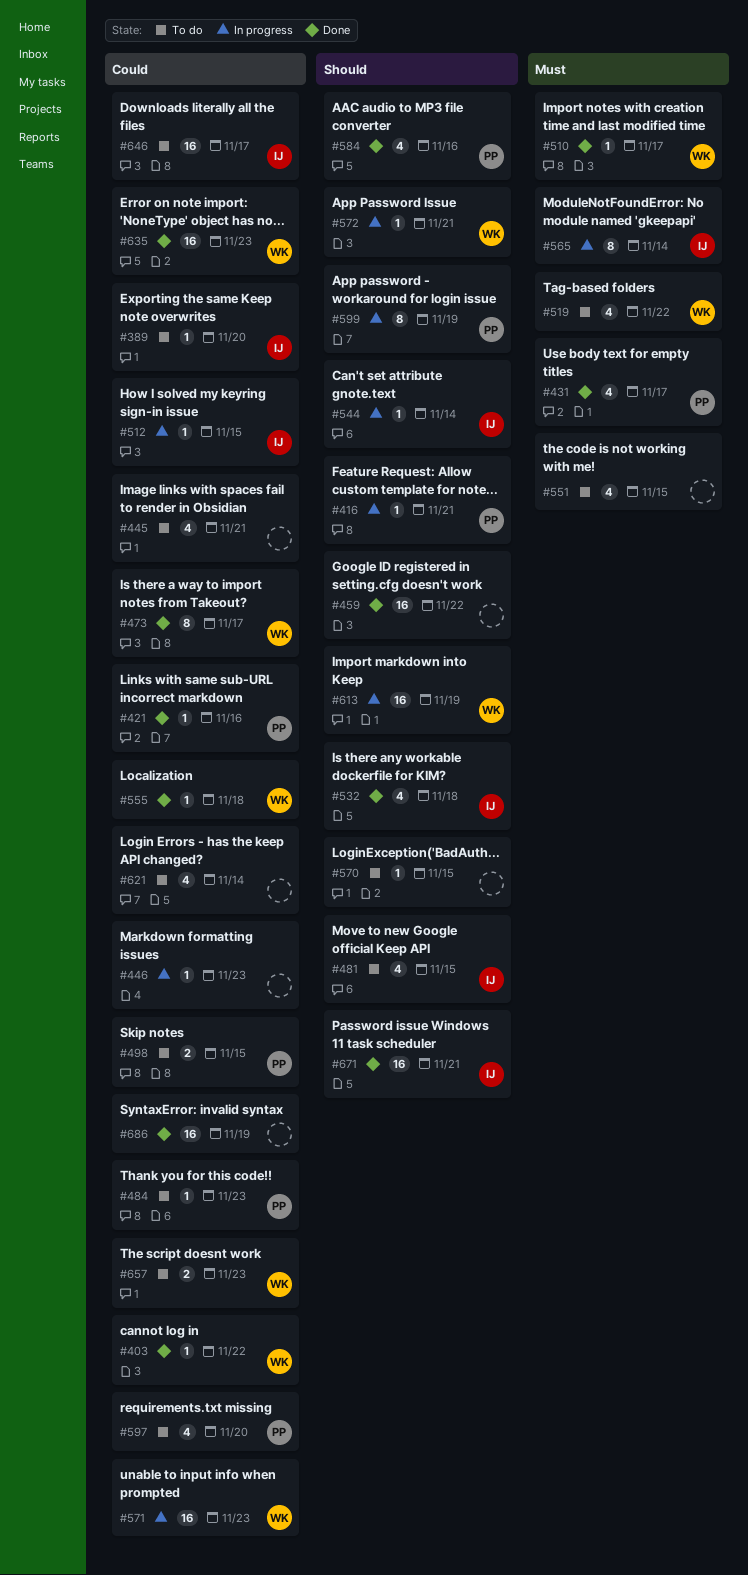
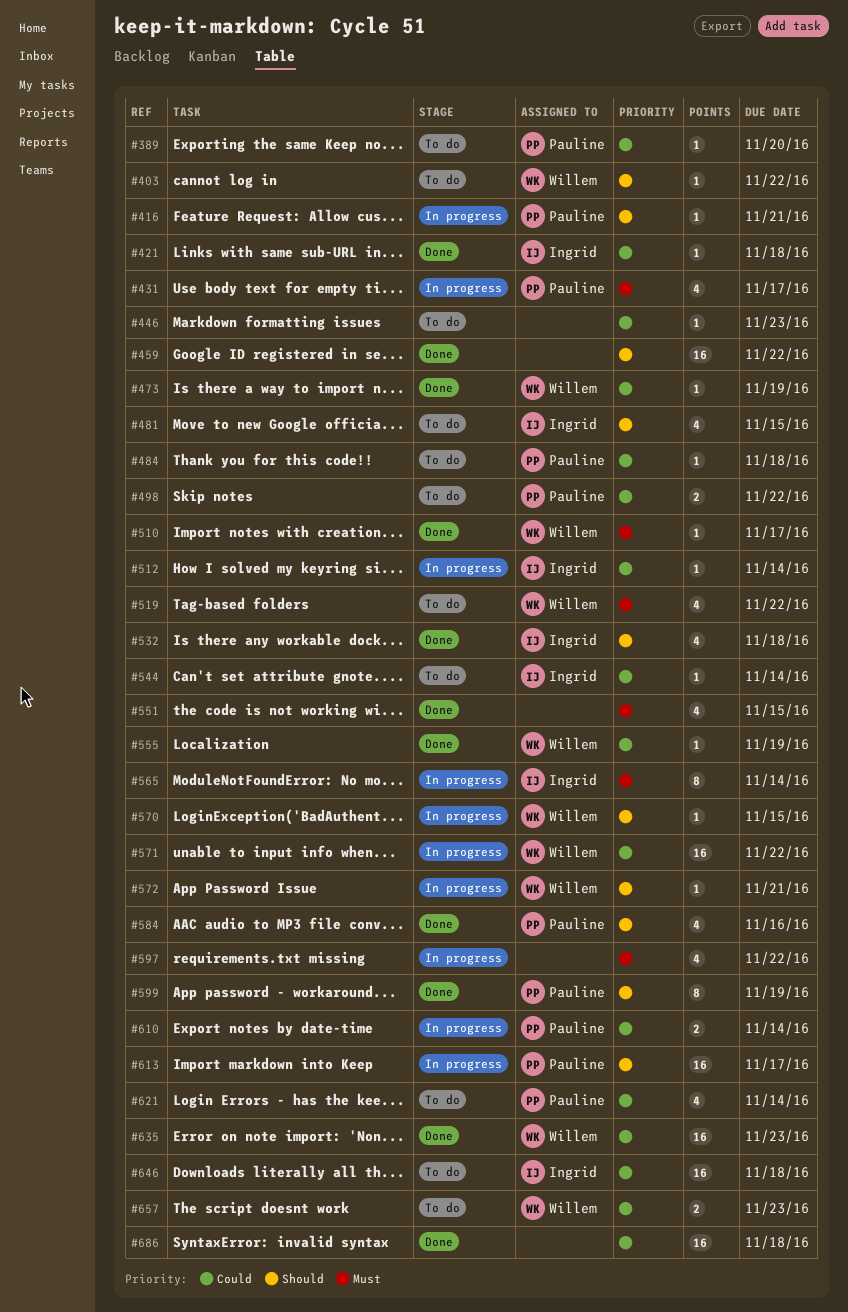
#389, owner: Ingrid -> Pauline
#403, status: Done -> To do
#403, priority: Could -> Should
#421, owner: Pauline -> Ingrid
#421, due: Nov 16 -> Nov 18
#431, status: Done -> In progress
#445: present -> none
#446, status: In progress -> To do
#473, estimate: 8 -> 1
#473, due: Nov 17 -> Nov 19
#484, due: Nov 23 -> Nov 18
#498, due: Nov 15 -> Nov 22
#512, due: Nov 15 -> Nov 14
#544, status: In progress -> To do
#544, priority: Should -> Could
#551, status: To do -> Done
#555, due: Nov 18 -> Nov 19
#570, status: To do -> In progress
#570, owner: none -> Willem
#571, due: Nov 23 -> Nov 22
#597, status: To do -> In progress
#597, owner: Pauline -> none
#597, priority: Could -> Must
#597, due: Nov 20 -> Nov 22
#599, status: In progress -> Done
#610: none -> present
#613, owner: Willem -> Pauline
#613, due: Nov 19 -> Nov 17
#621, owner: none -> Pauline
#646, due: Nov 17 -> Nov 18
#671: present -> none
#686, due: Nov 19 -> Nov 18

